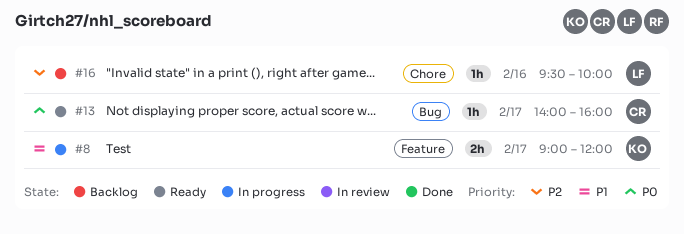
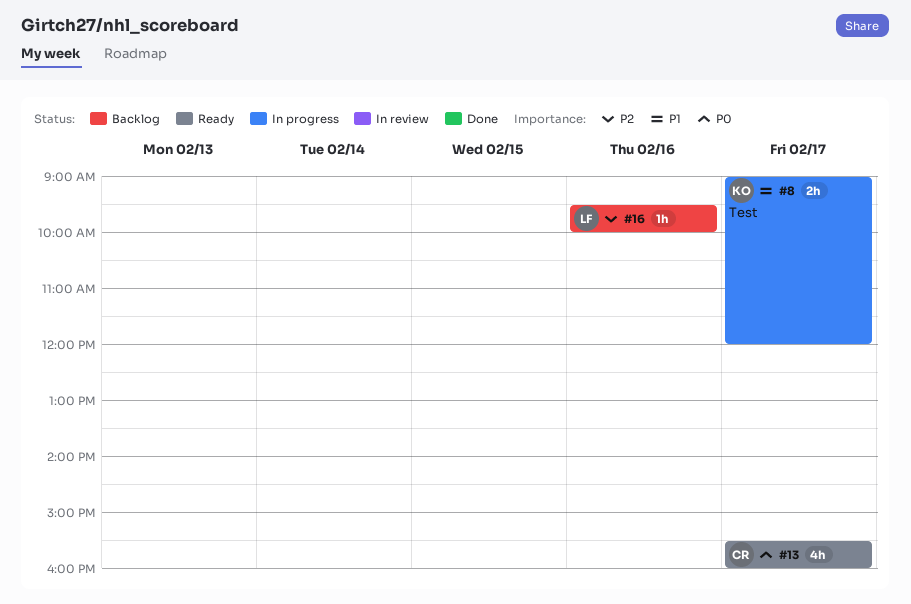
#13, estimate: 1h -> 4h
#13, begins: 14:00 -> 15:30

